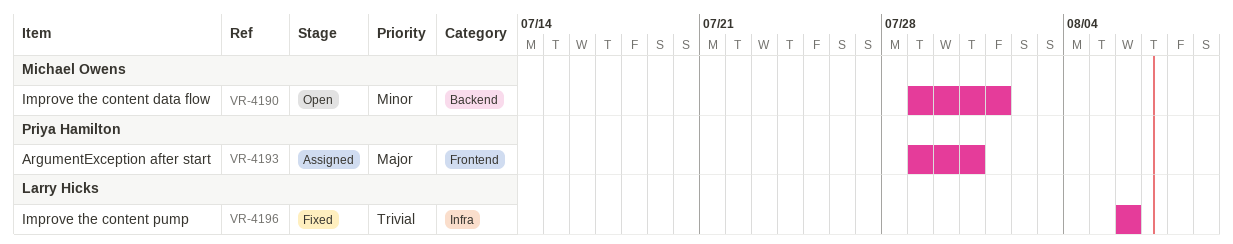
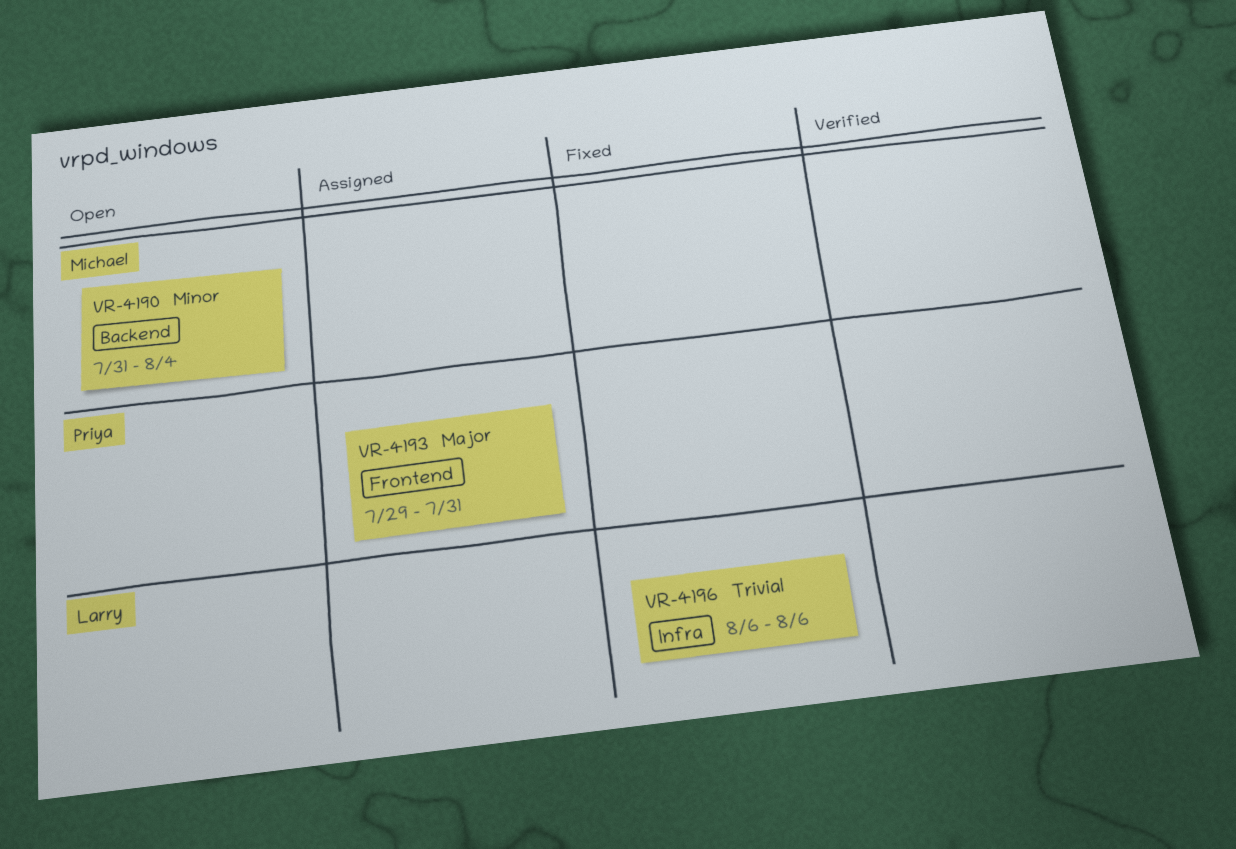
VR-4190, start: Jul 29 -> Jul 31
VR-4190, due: Aug 1 -> Aug 4

